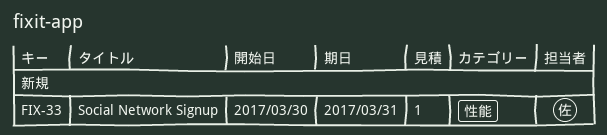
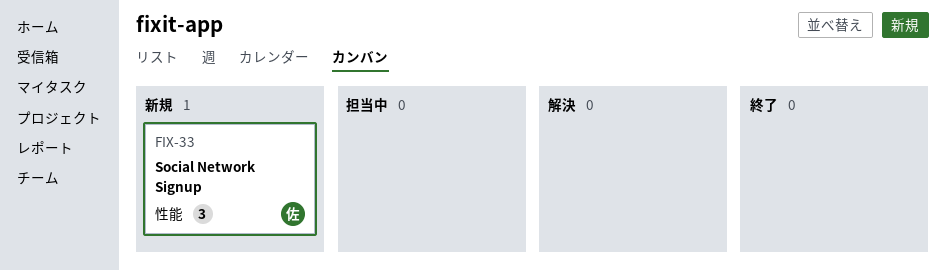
FIX-33, estimate: 1 -> 3

